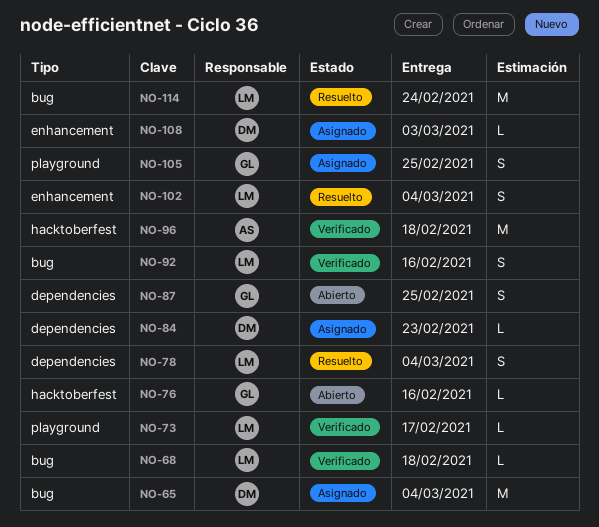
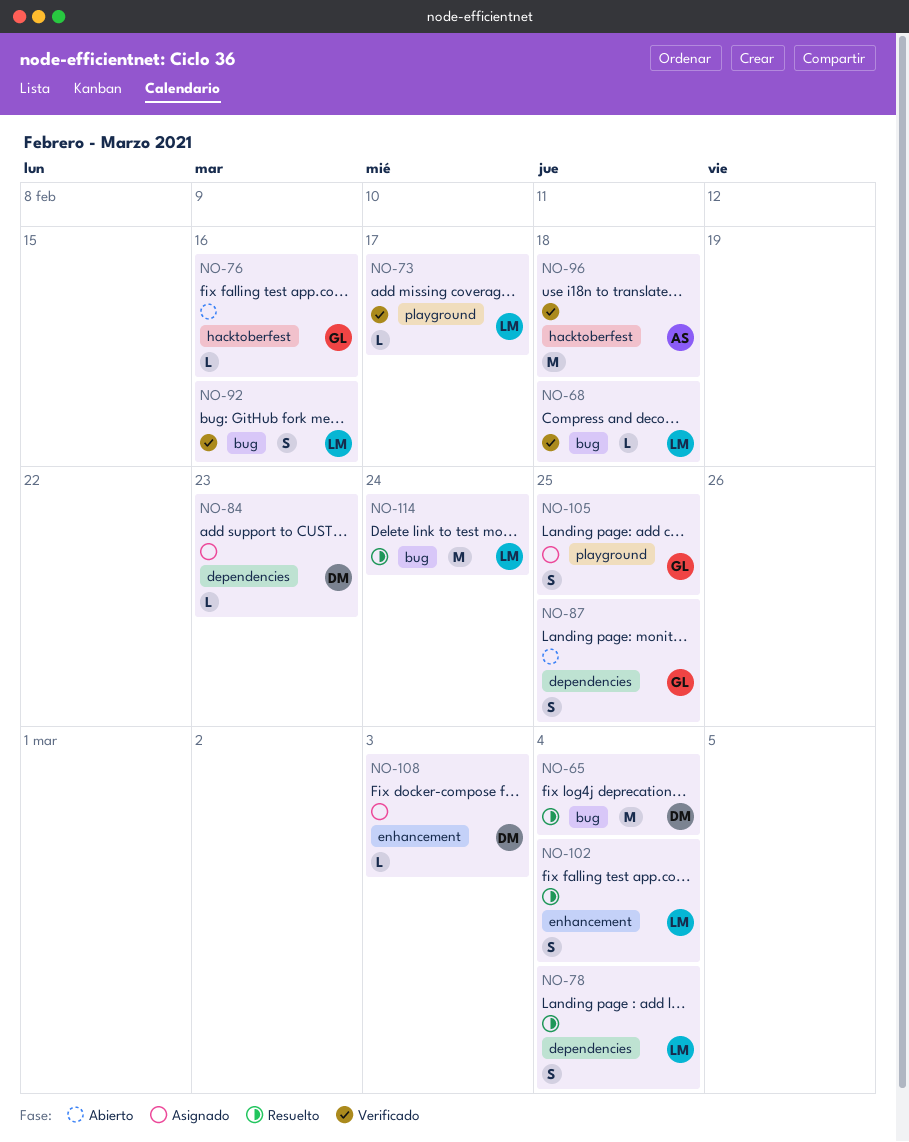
NO-65, status: Asignado -> Resuelto

